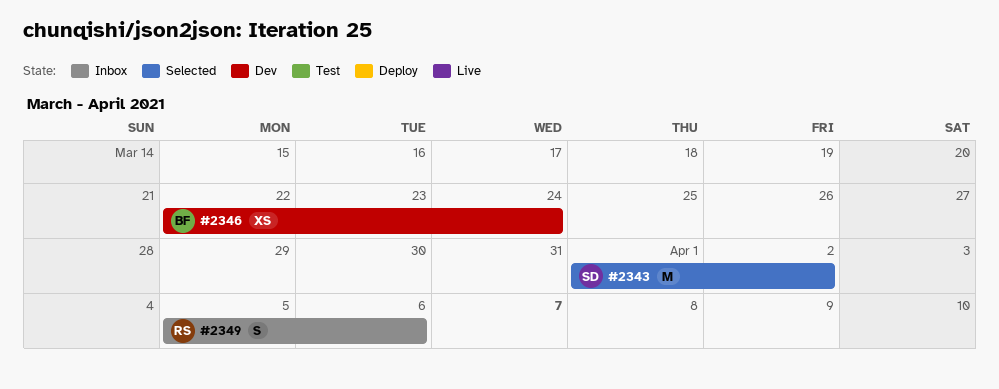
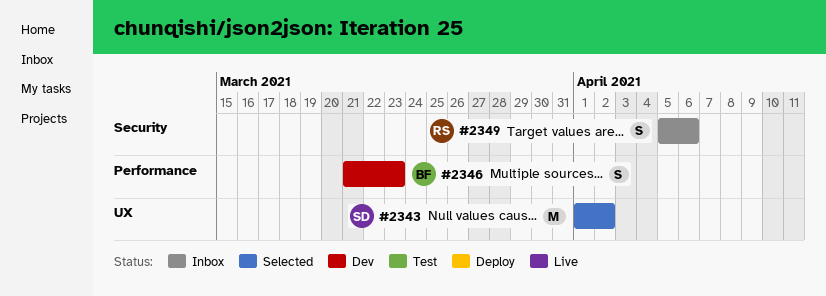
#2346, estimate: XS -> S
#2346, start: Mar 22 -> Mar 21
#2346, due: Mar 24 -> Mar 23

